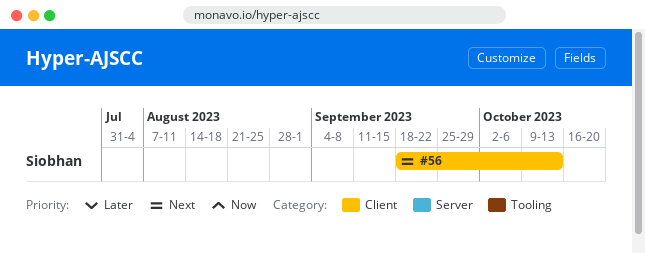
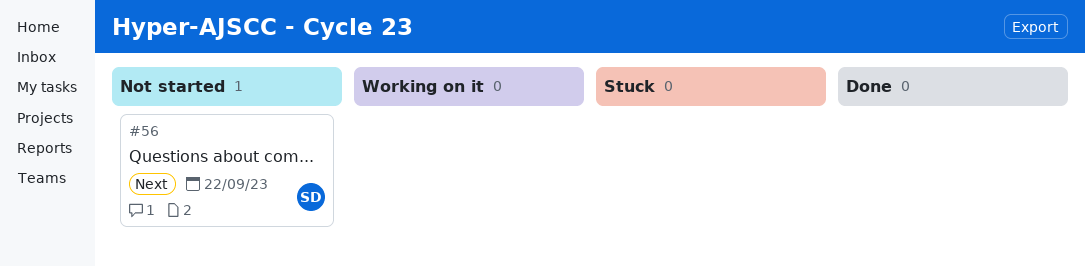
#56, due: Oct 13 -> Sep 22

